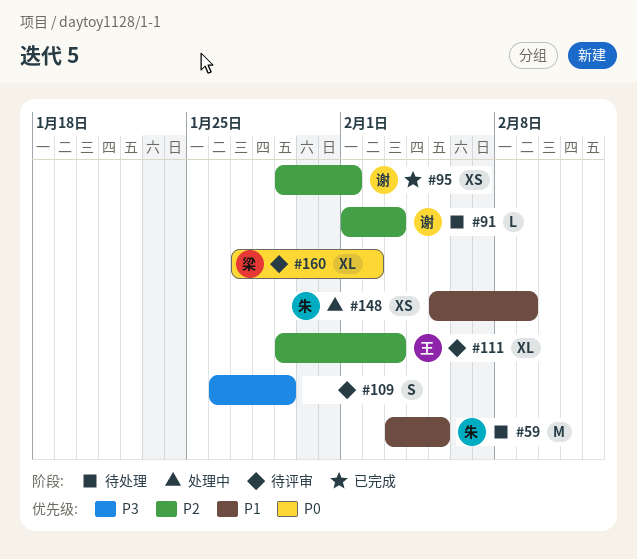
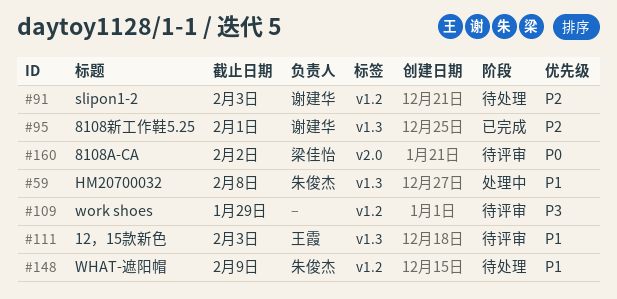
#59, status: 待处理 -> 处理中
#59, due: Feb 5 -> Feb 8
#111, priority: P2 -> P1
#148, status: 处理中 -> 待处理

